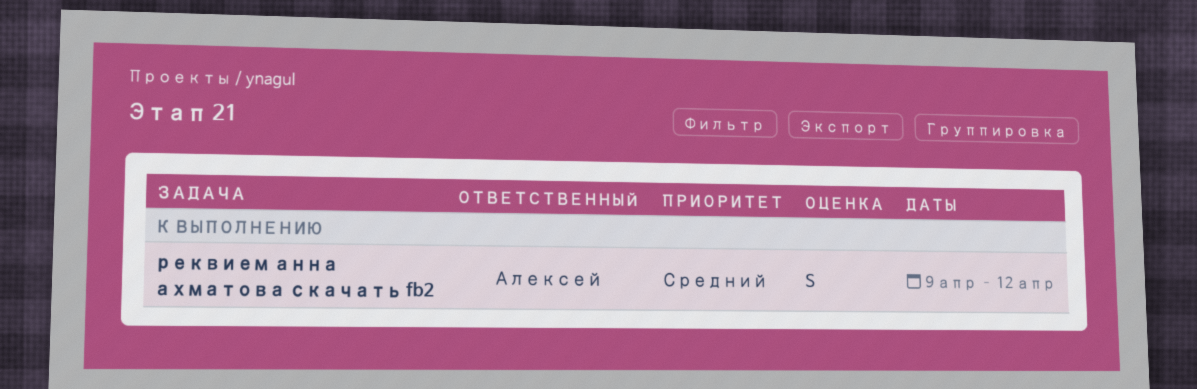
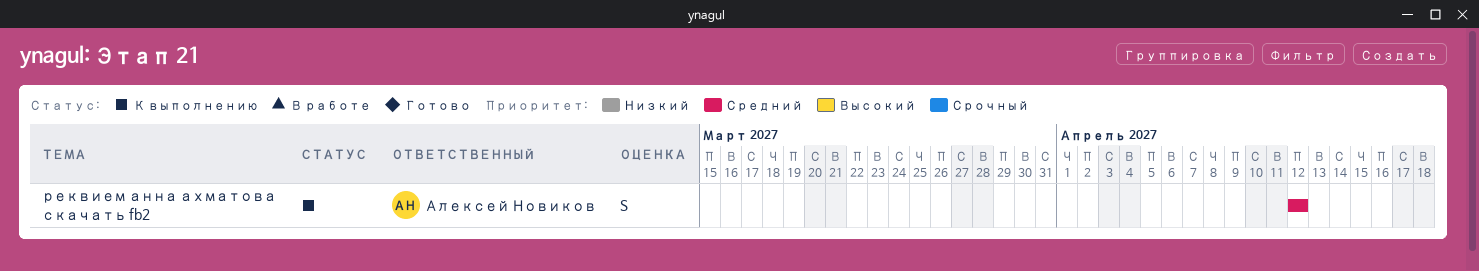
реквием анна ахматова скачать fb2, start: Apr 9 -> Apr 12

